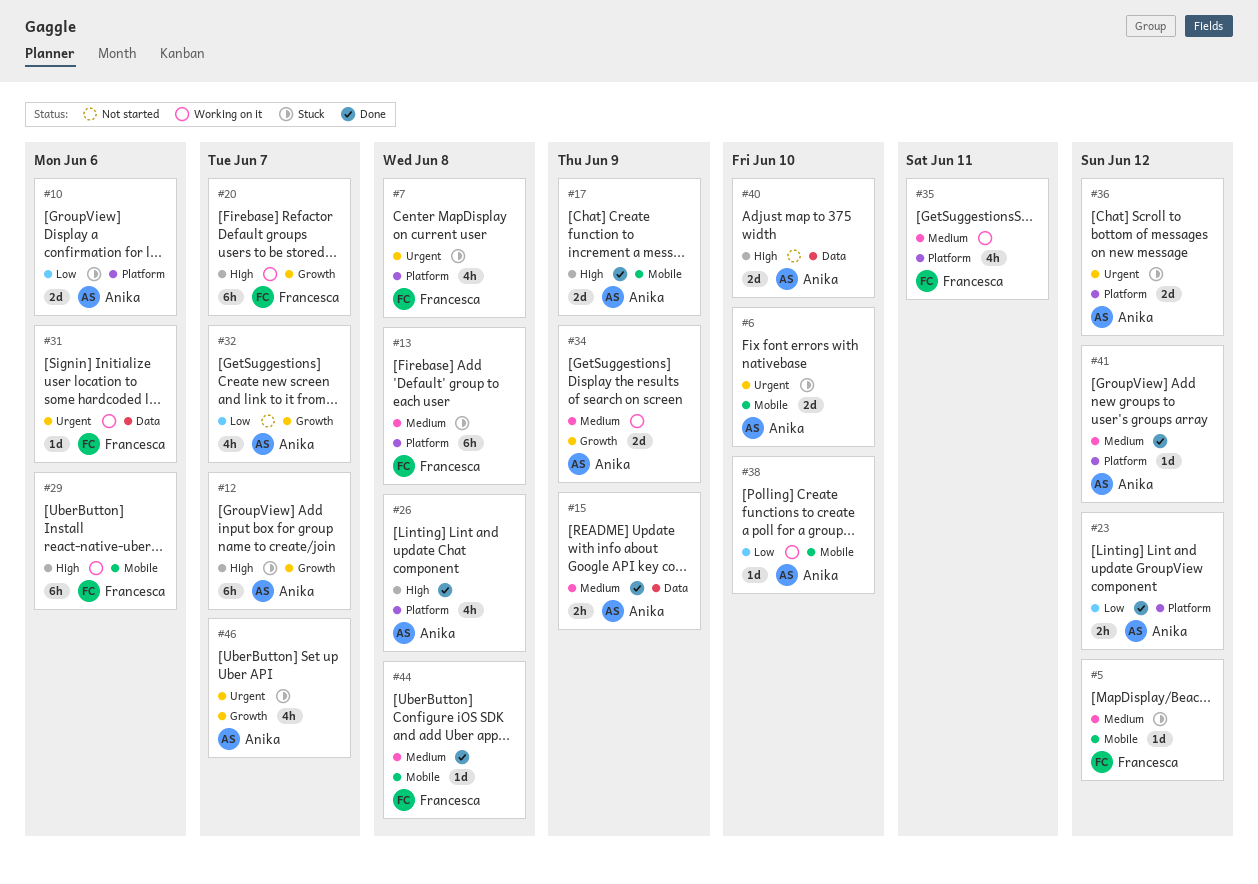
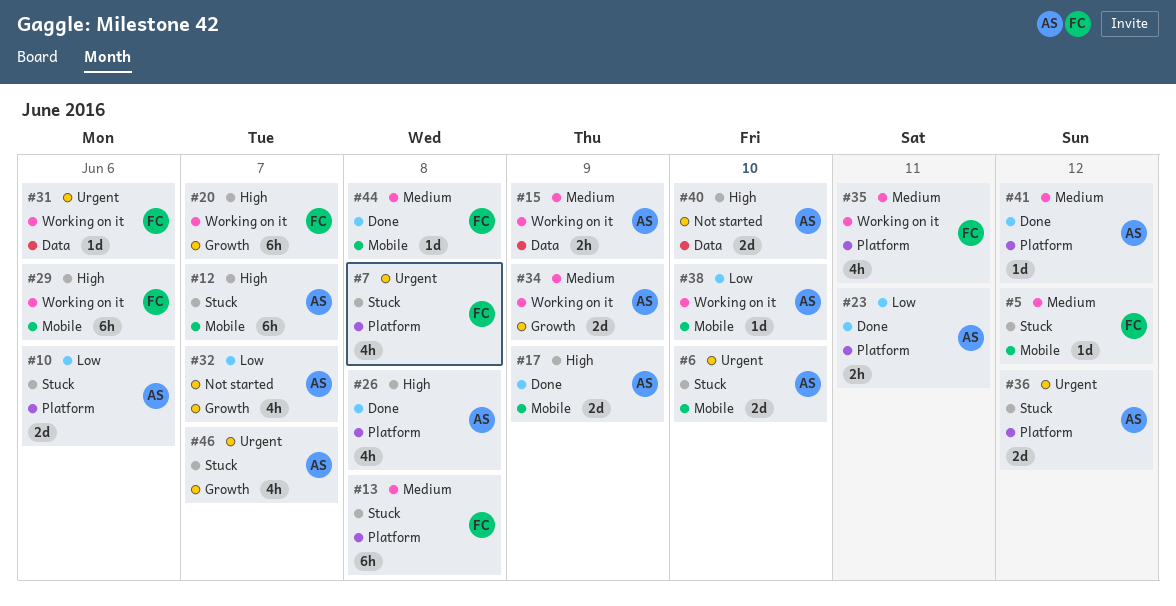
#12, label: Growth -> Mobile
#15, status: Done -> Working on it
#23, due: Jun 12 -> Jun 11

